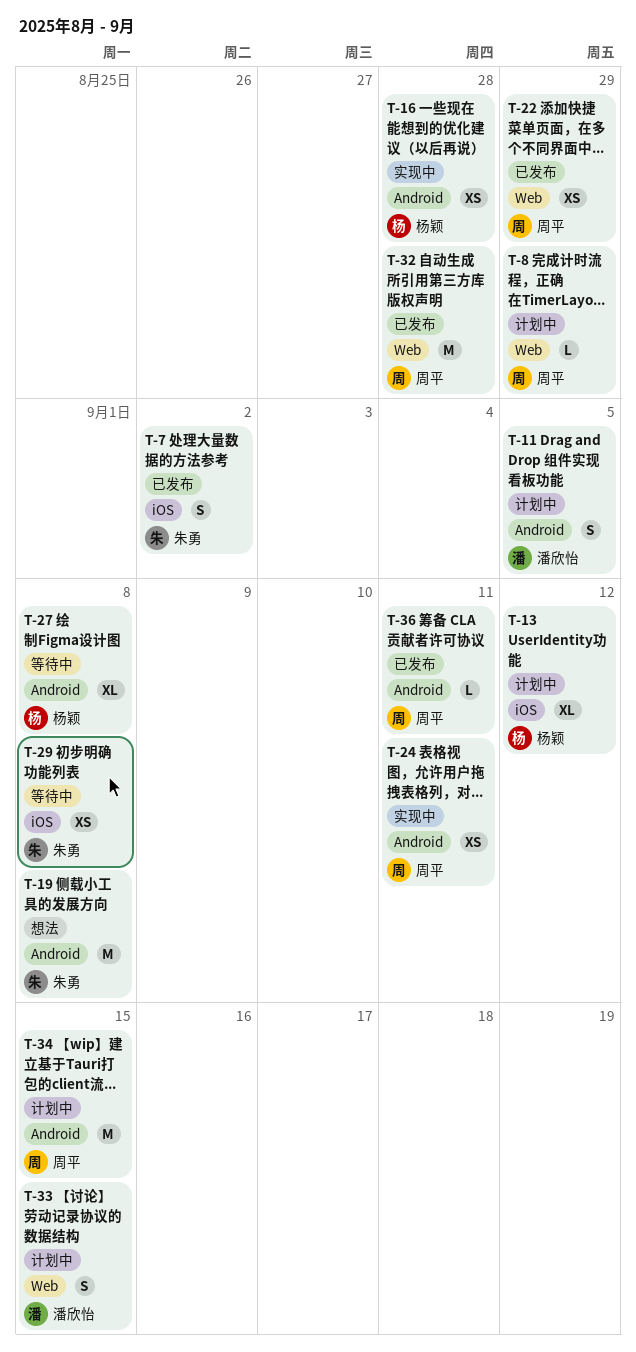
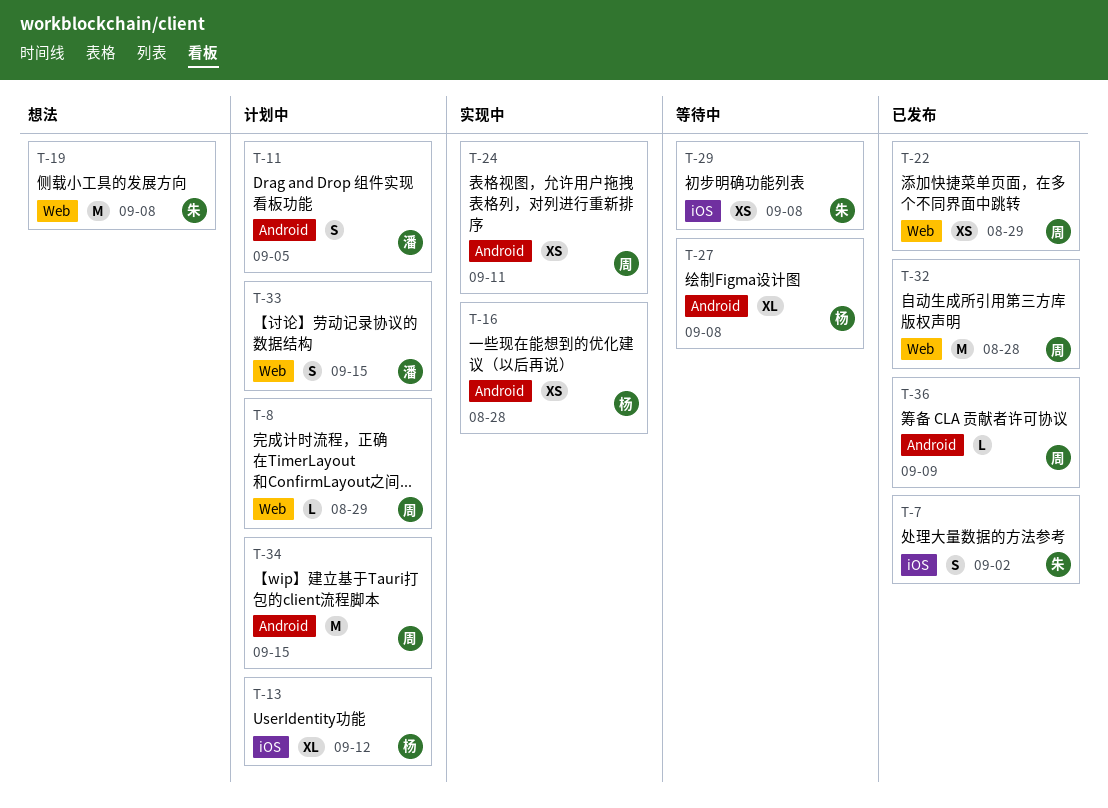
T-19, label: Android -> Web
T-36, due: Sep 11 -> Sep 9

